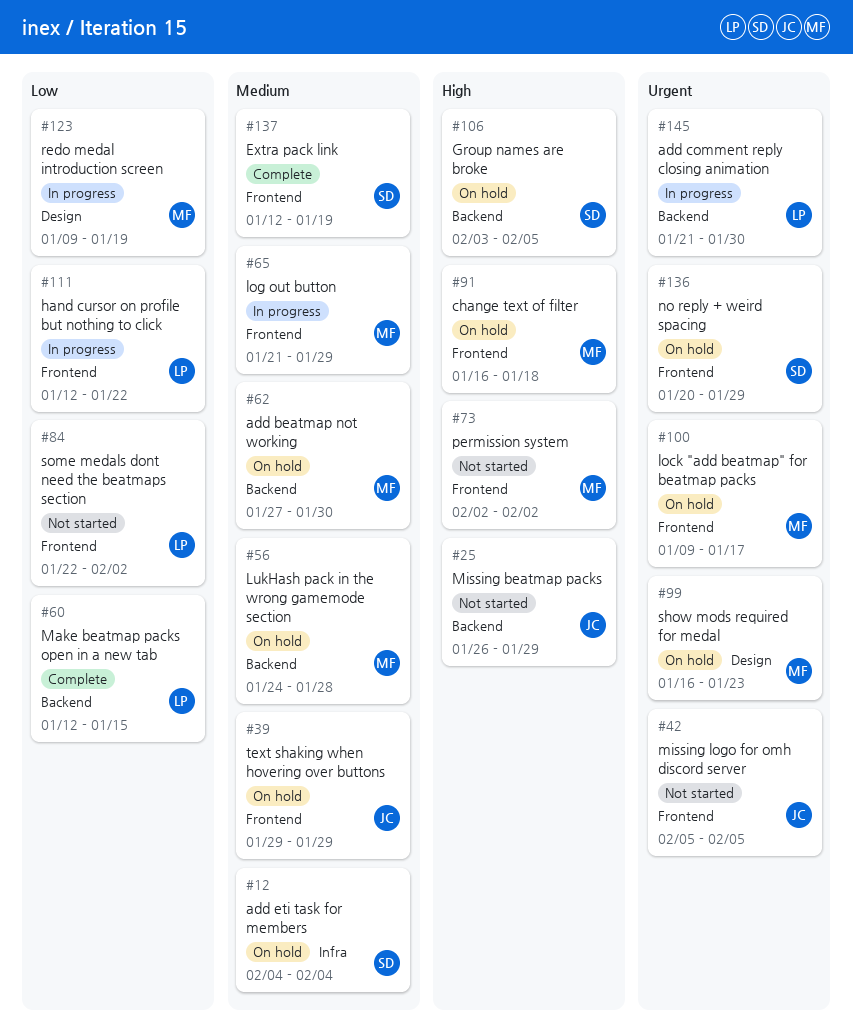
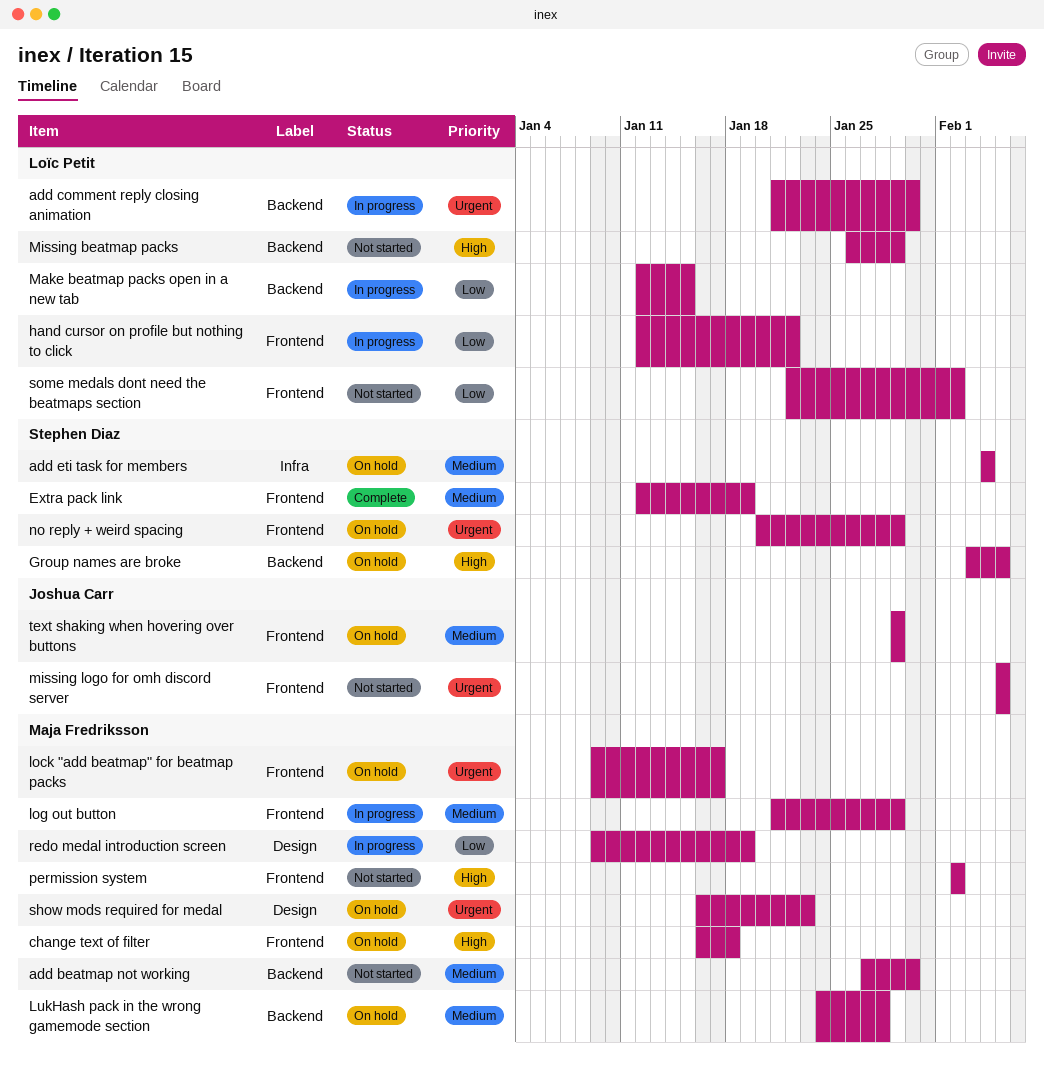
add beatmap not working, status: On hold -> Not started
Make beatmap packs open in a new tab, status: Complete -> In progress
Missing beatmap packs, owner: Joshua Carr -> Loïc Petit

